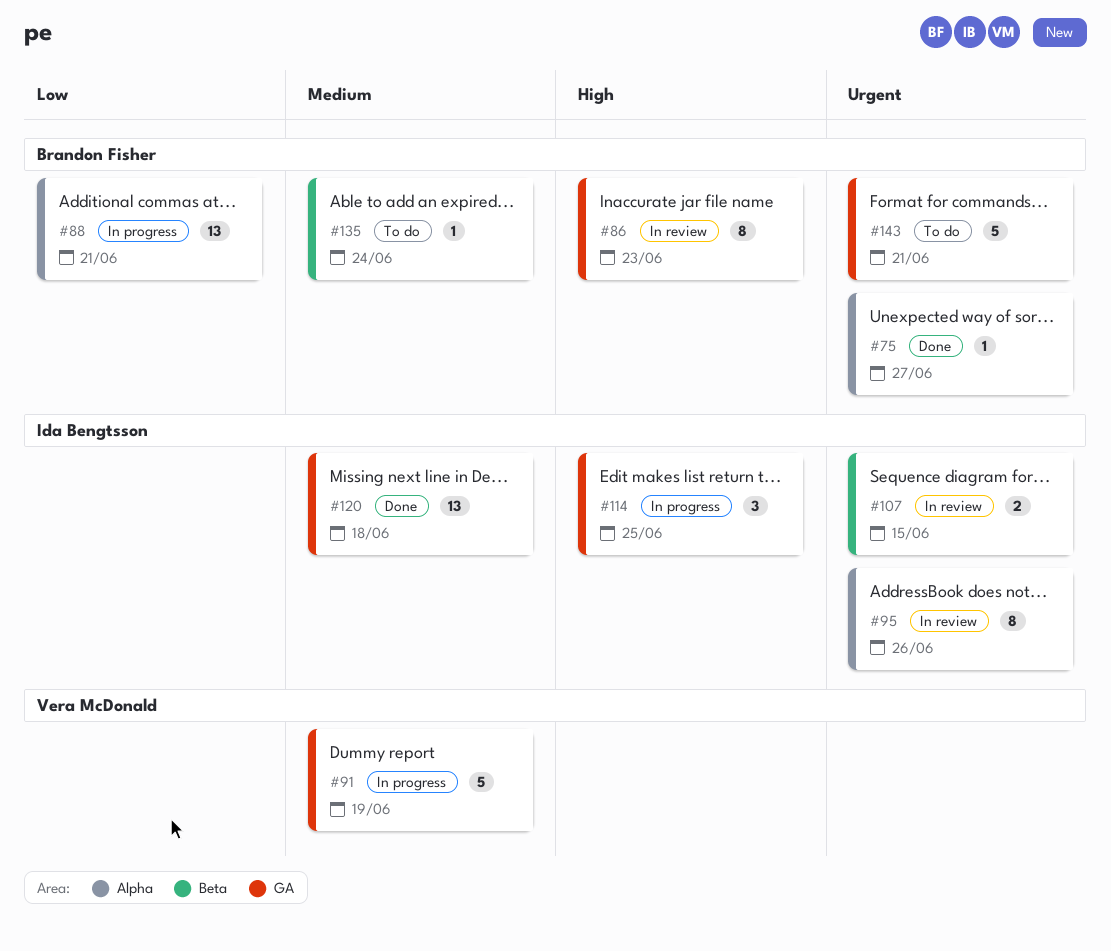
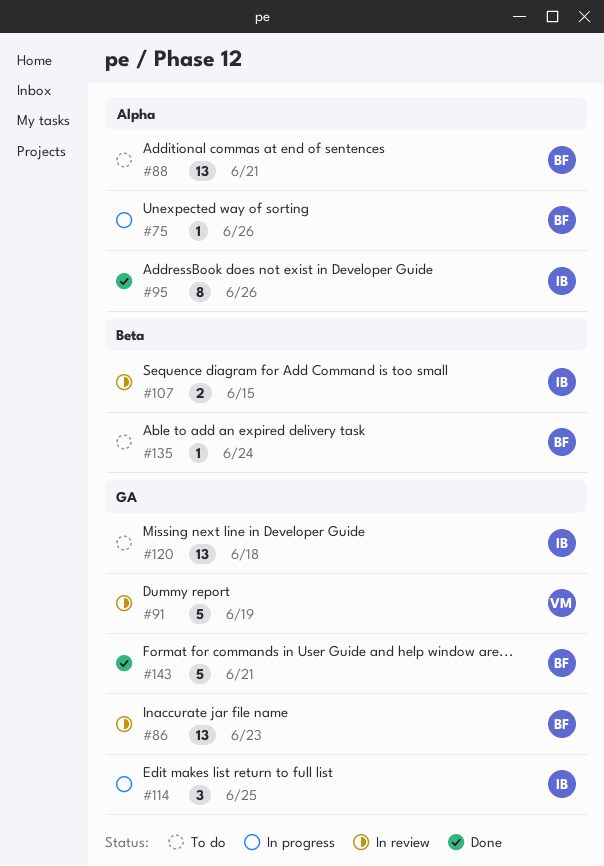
#75, status: Done -> In progress
#75, due: Jun 27 -> Jun 26
#86, estimate: 8 -> 13
#88, status: In progress -> To do
#91, status: In progress -> In review
#95, status: In review -> Done
#120, status: Done -> To do
#143, status: To do -> Done

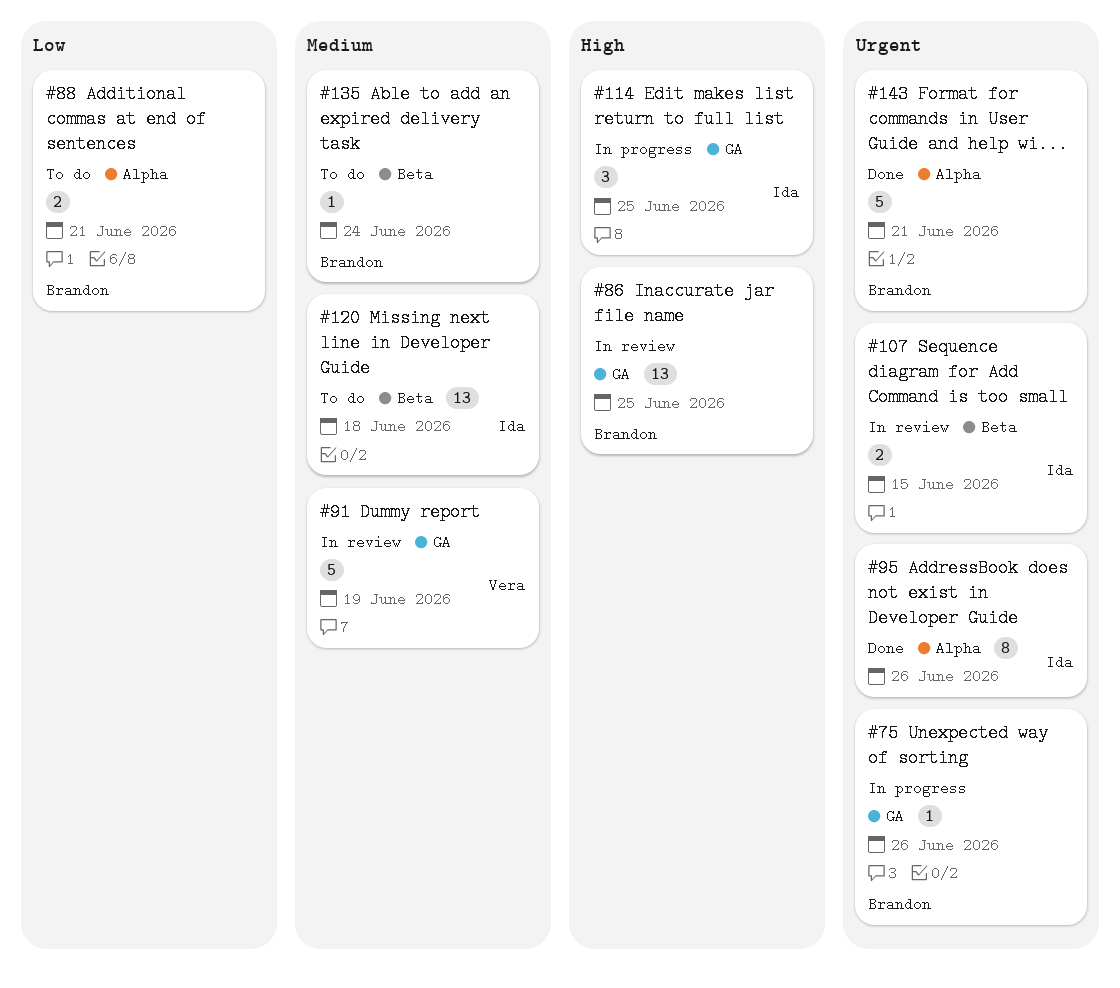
#75, label: Alpha -> GA
#86, due: Jun 23 -> Jun 25
#88, estimate: 13 -> 2
#120, label: GA -> Beta
#143, label: GA -> Alpha

